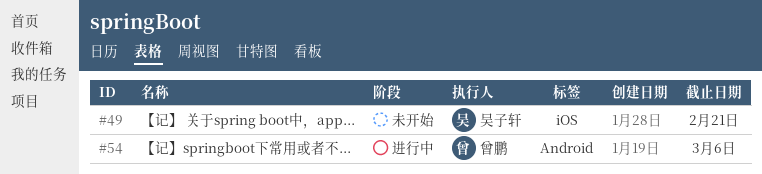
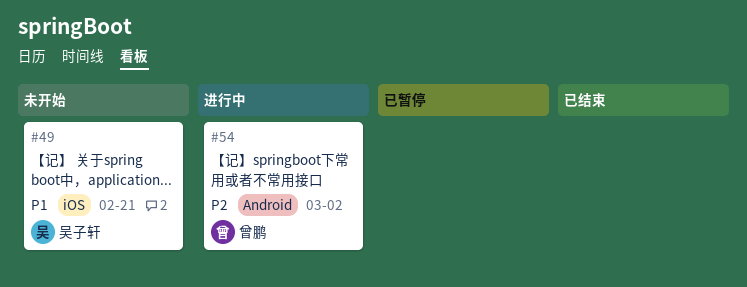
#54, due: Mar 6 -> Mar 2

